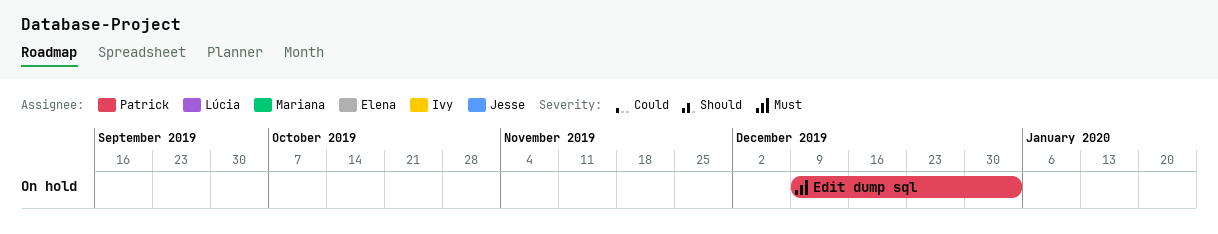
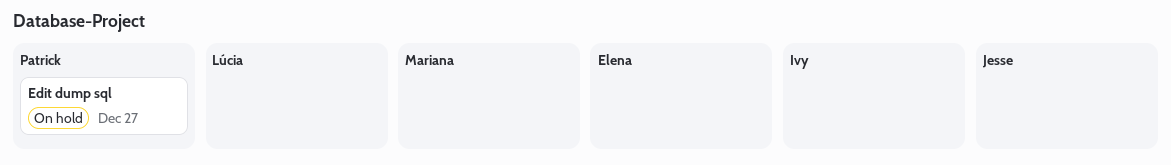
Edit dump sql, due: Jan 3 -> Dec 27

